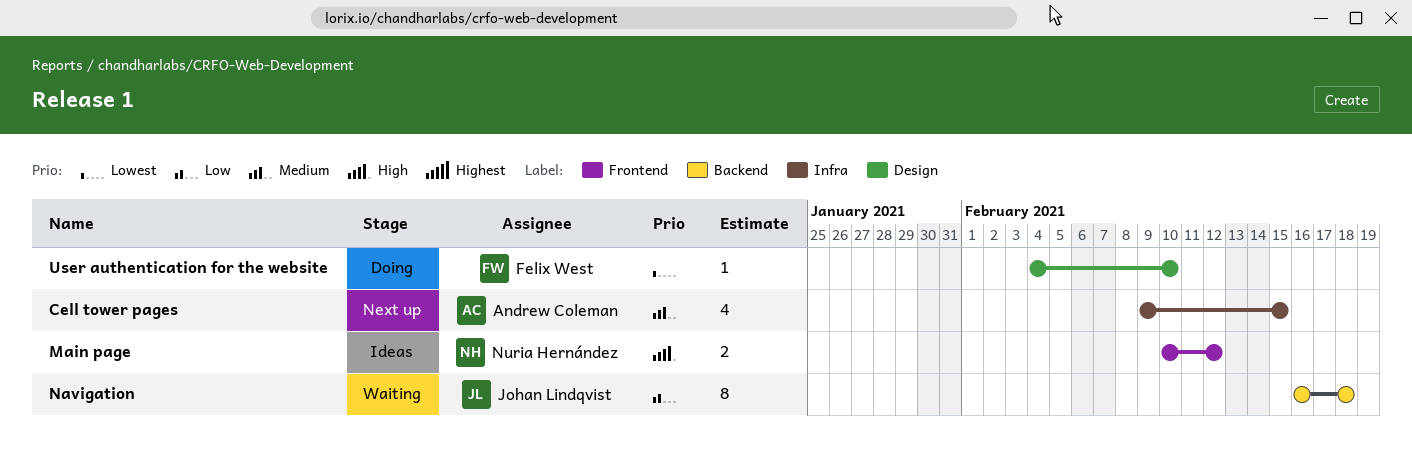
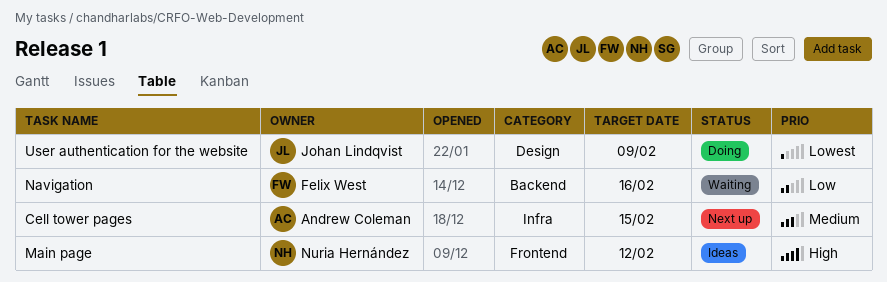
Navigation, owner: Johan Lindqvist -> Felix West
Navigation, due: Feb 18 -> Feb 16
User authentication for the website, owner: Felix West -> Johan Lindqvist
User authentication for the website, due: Feb 10 -> Feb 9

